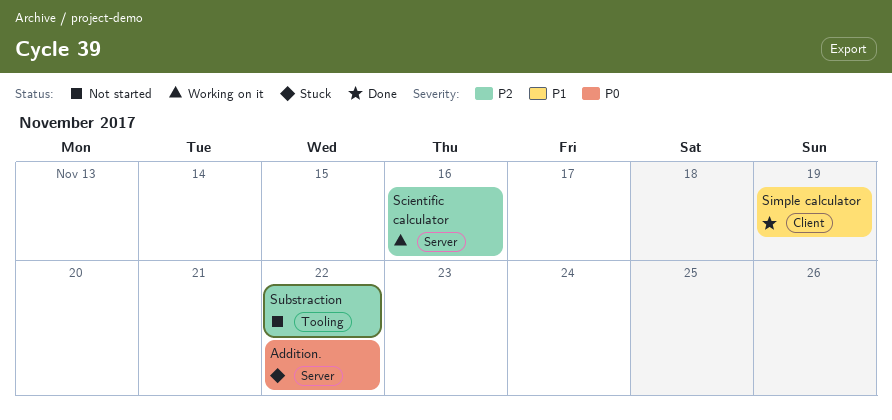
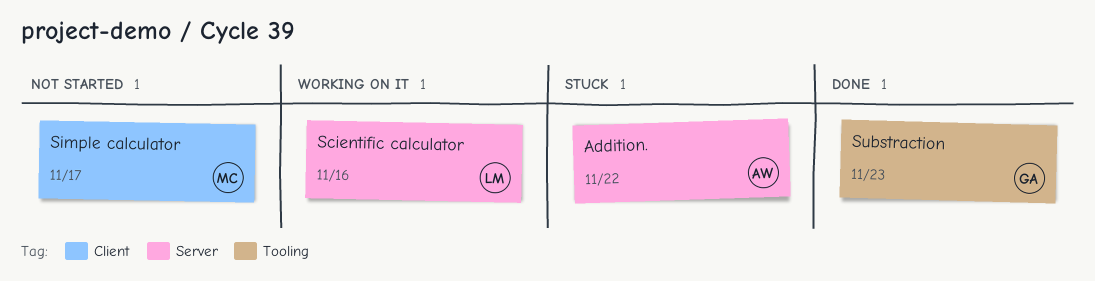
Simple calculator, status: Done -> Not started
Simple calculator, due: Nov 19 -> Nov 17
Substraction, status: Not started -> Done
Substraction, due: Nov 22 -> Nov 23

